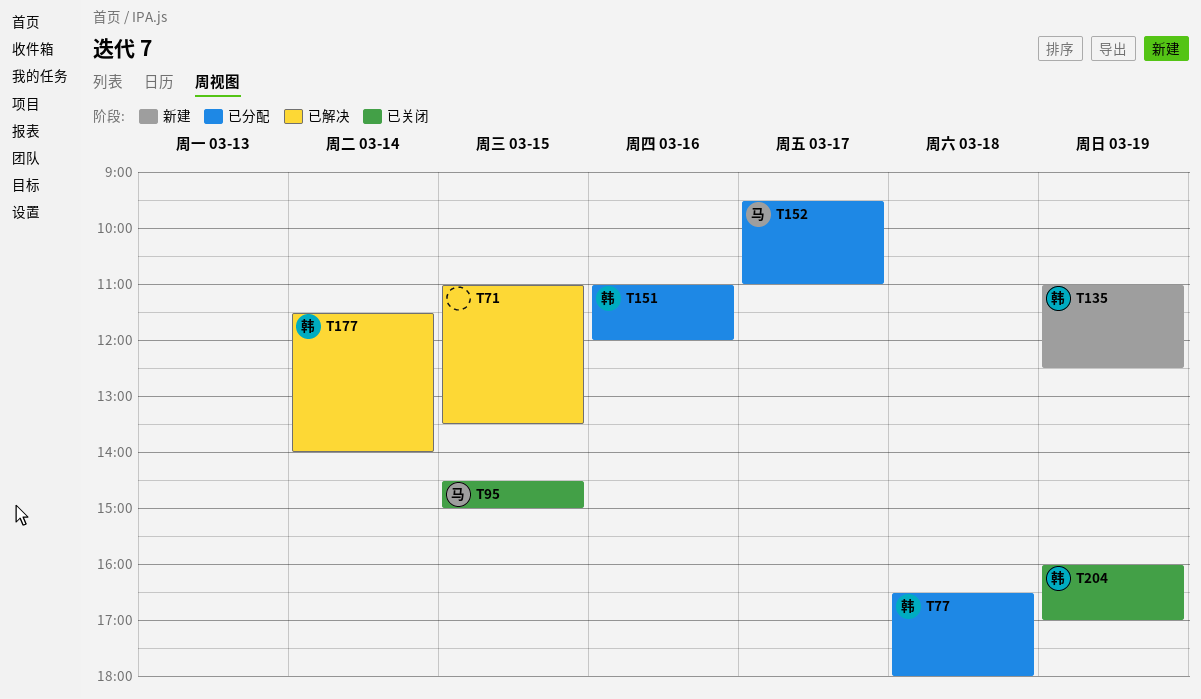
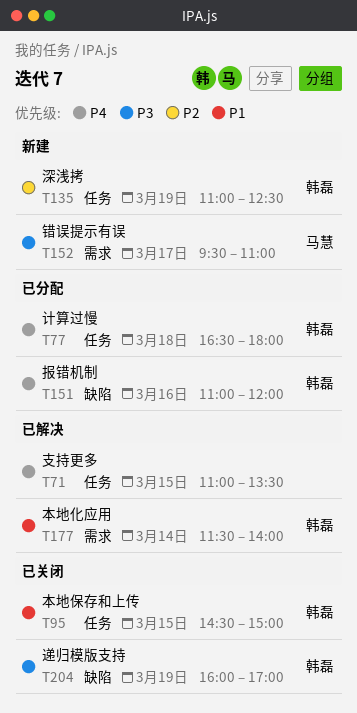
T95, owner: 马慧 -> 韩磊
T152, status: 已分配 -> 新建

